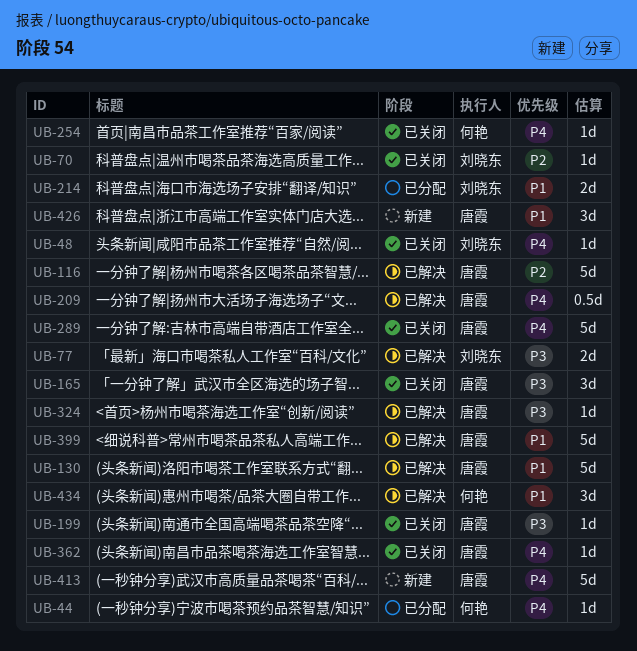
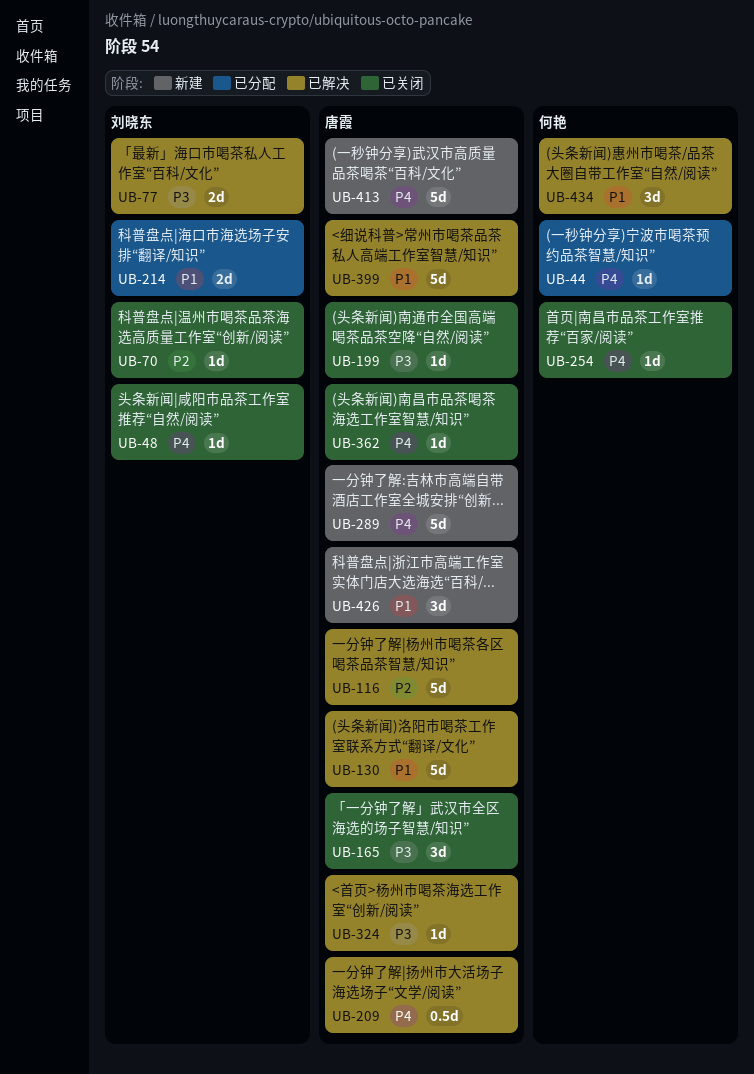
UB-289, status: 已关闭 -> 新建

